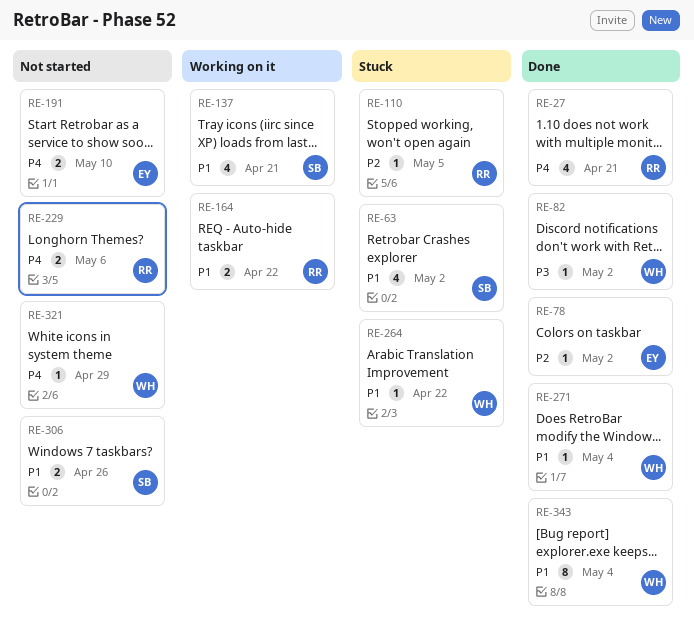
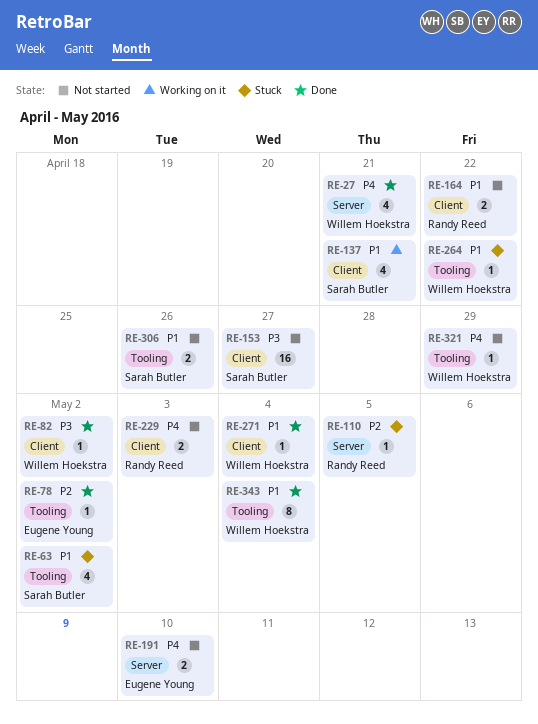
RE-27, owner: Randy Reed -> Willem Hoekstra
RE-153: none -> present
RE-164, status: Working on it -> Not started
RE-229, due: May 6 -> May 3

